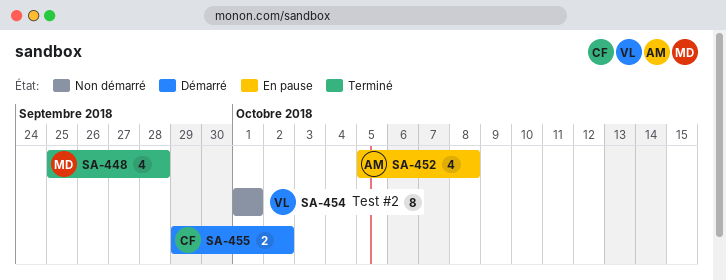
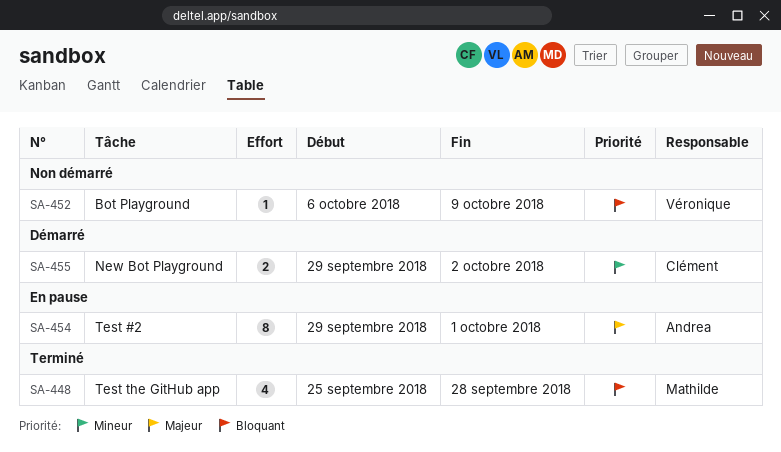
SA-452, status: En pause -> Non démarré
SA-452, owner: Andrea -> Véronique
SA-452, estimate: 4 -> 1
SA-452, start: Oct 5 -> Oct 6
SA-452, due: Oct 8 -> Oct 9
SA-454, status: Non démarré -> En pause
SA-454, owner: Véronique -> Andrea
SA-454, start: Oct 1 -> Sep 29

